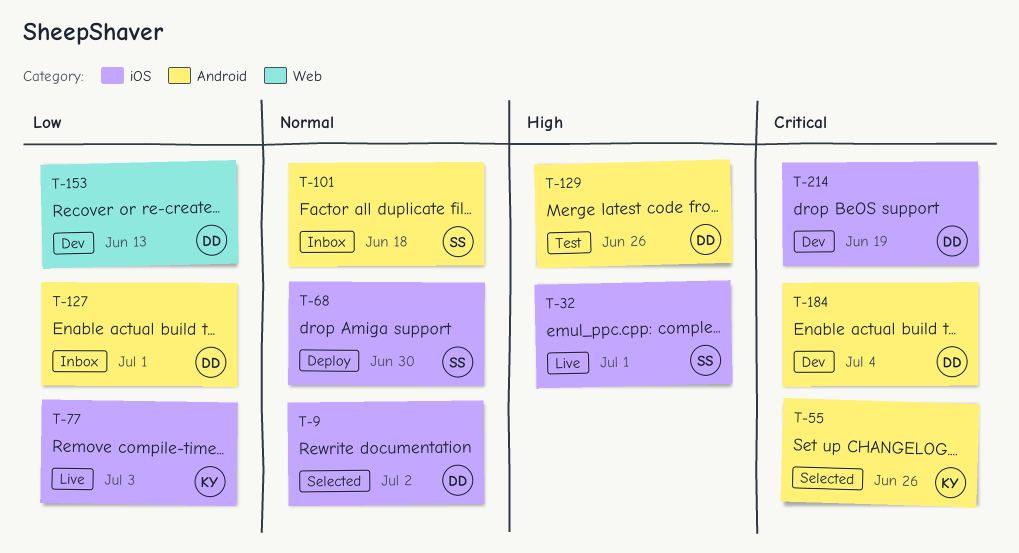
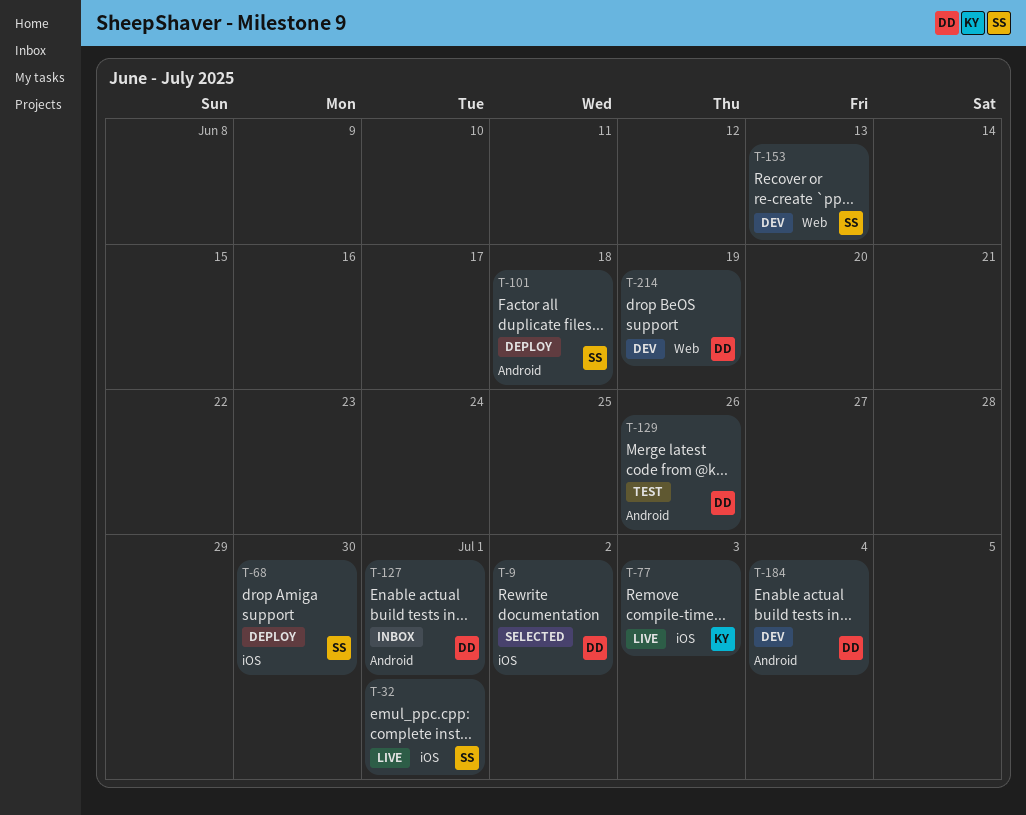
T-55: present -> none
T-101, status: Inbox -> Deploy
T-153, owner: DD -> SS
T-214, label: iOS -> Web

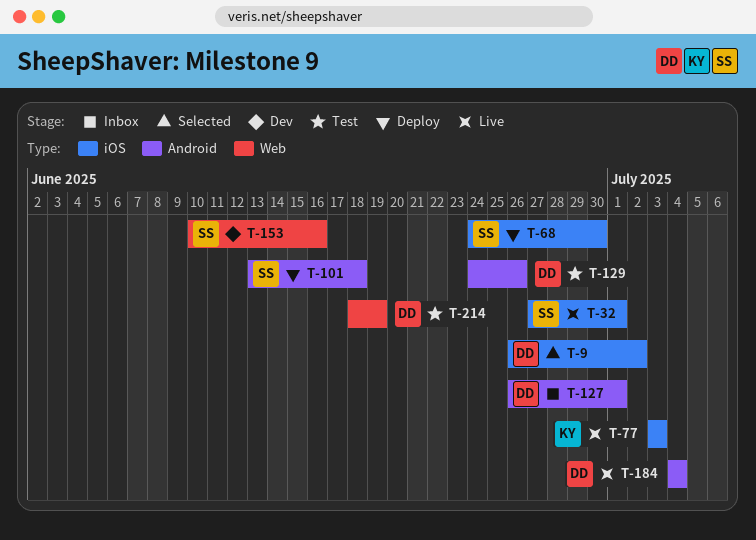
T-153, due: Jun 13 -> Jun 16
T-184, status: Dev -> Live
T-214, status: Dev -> Test

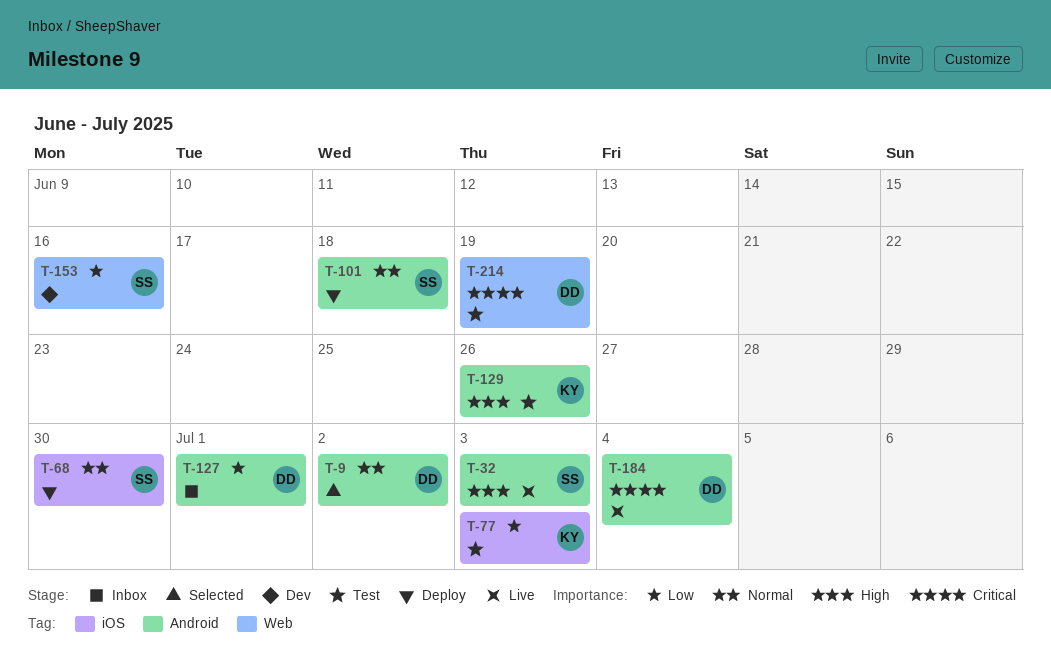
T-9, label: iOS -> Android
T-32, label: iOS -> Android
T-32, due: Jul 1 -> Jul 3
T-77, status: Live -> Test
T-129, owner: DD -> KY

